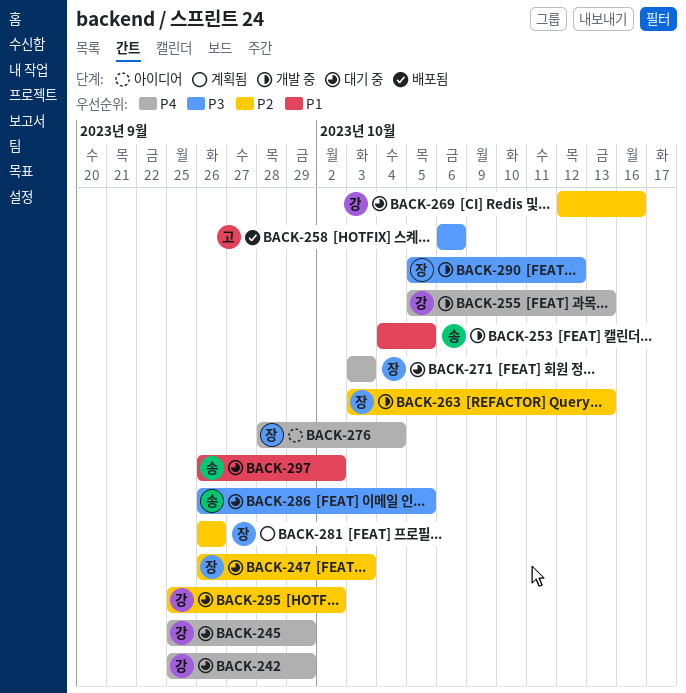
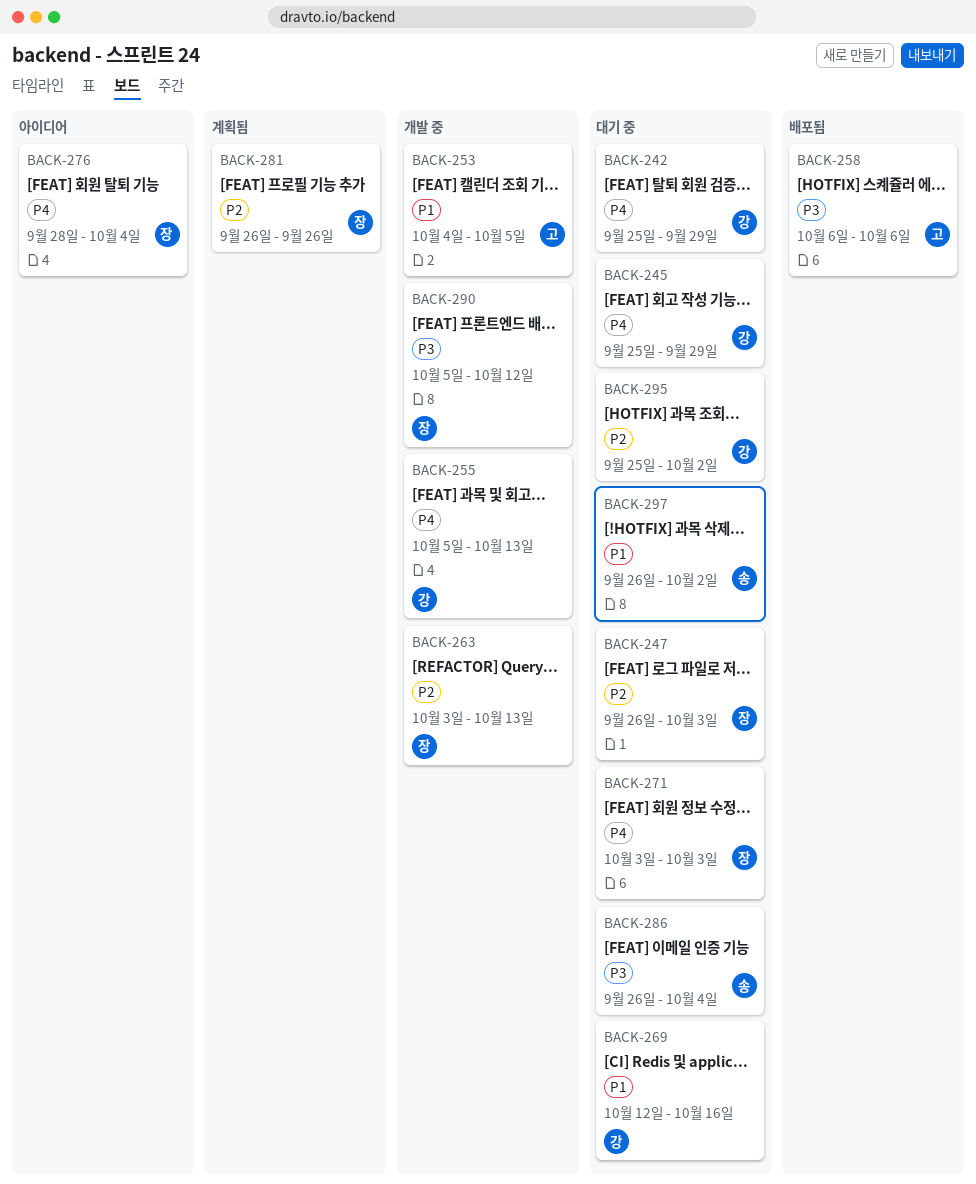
BACK-253, owner: 송 -> 고
BACK-269, priority: P2 -> P1
BACK-286, due: Oct 5 -> Oct 4

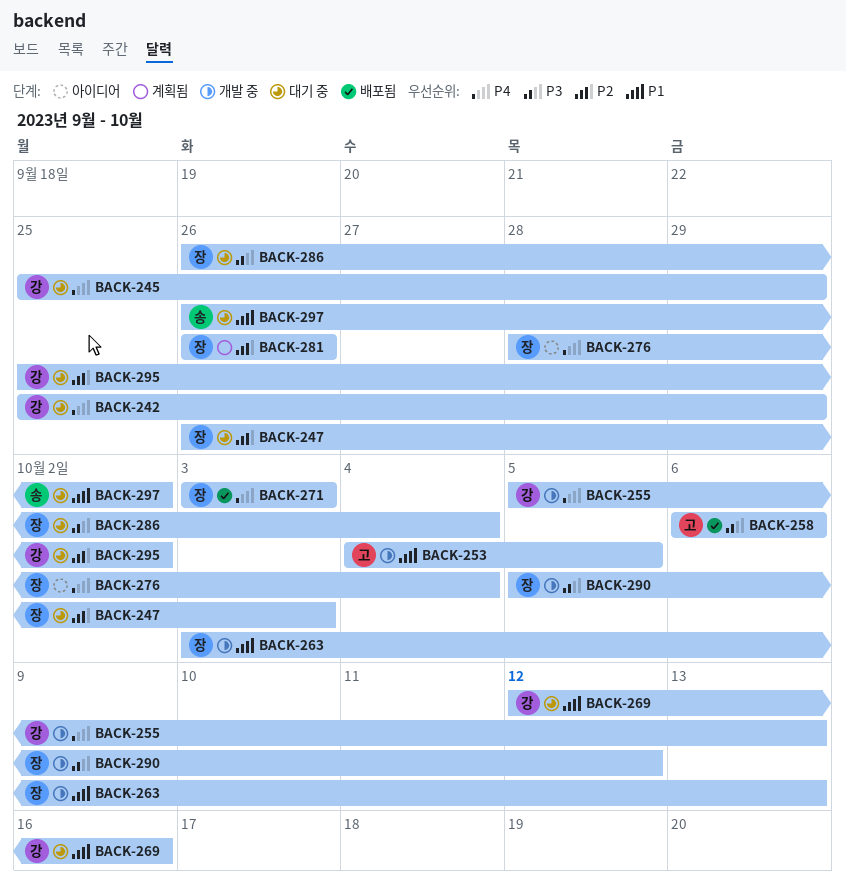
BACK-263, priority: P2 -> P1
BACK-271, status: 대기 중 -> 배포됨
BACK-286, owner: 송 -> 장

